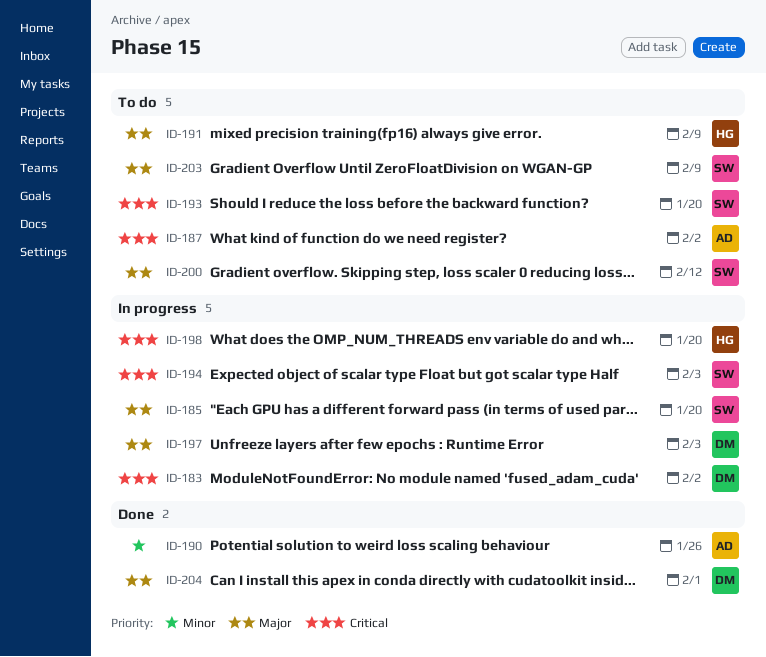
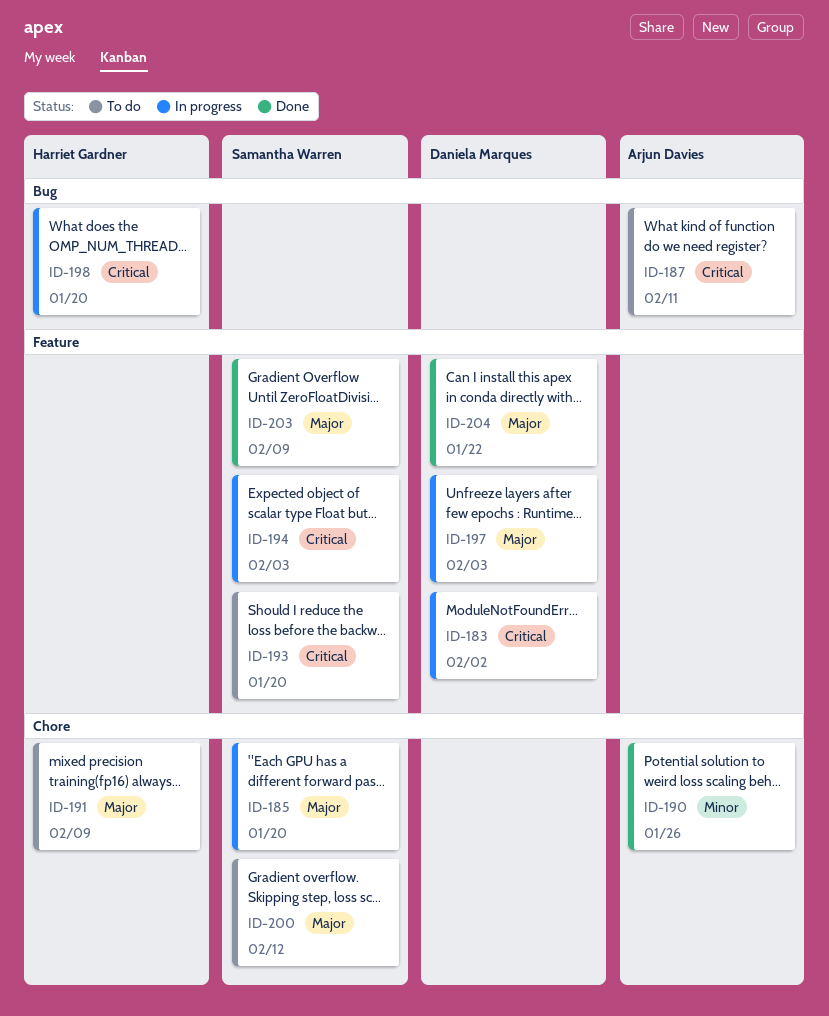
ID-187, due: Feb 2 -> Feb 11
ID-203, status: To do -> Done
ID-204, due: Feb 1 -> Jan 22

